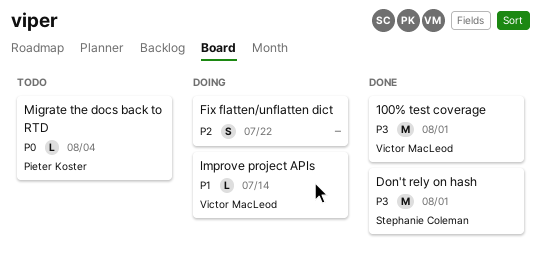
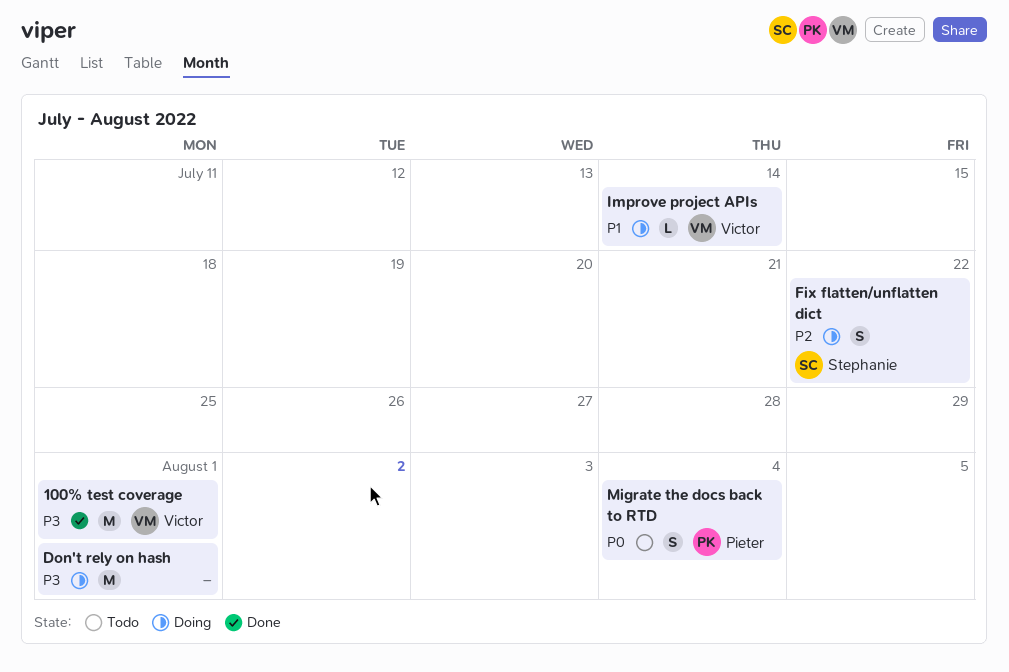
Don't rely on hash, status: Done -> Doing
Don't rely on hash, owner: Stephanie Coleman -> none
Fix flatten/unflatten dict, owner: none -> Stephanie Coleman
Migrate the docs back to RTD, estimate: L -> S

